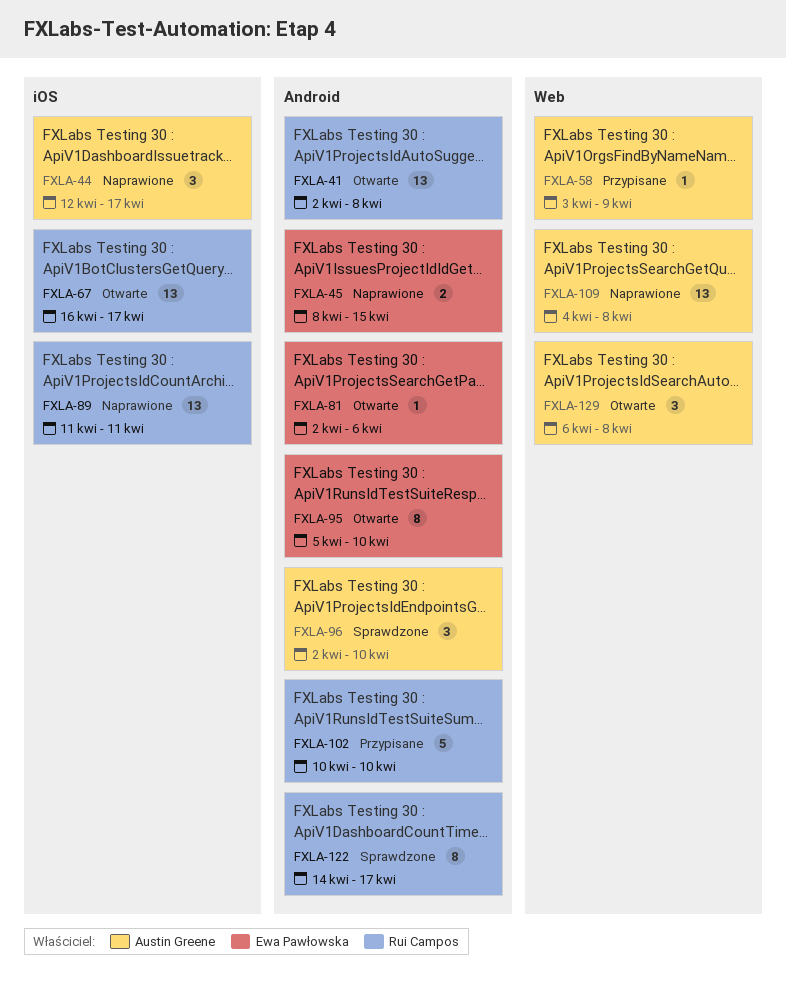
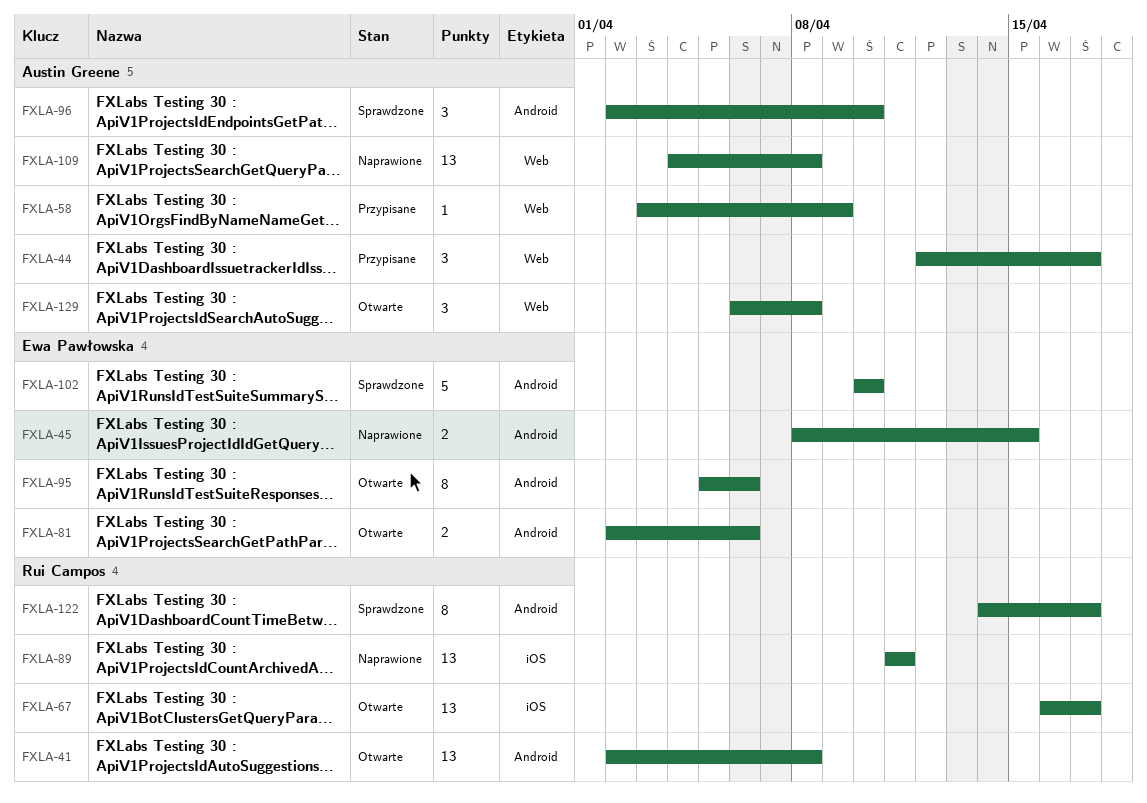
FXLA-44, status: Naprawione -> Przypisane
FXLA-44, label: iOS -> Web
FXLA-81, estimate: 1 -> 2
FXLA-95, due: Apr 10 -> Apr 6
FXLA-102, status: Przypisane -> Sprawdzone
FXLA-102, owner: Rui Campos -> Ewa Pawłowska

